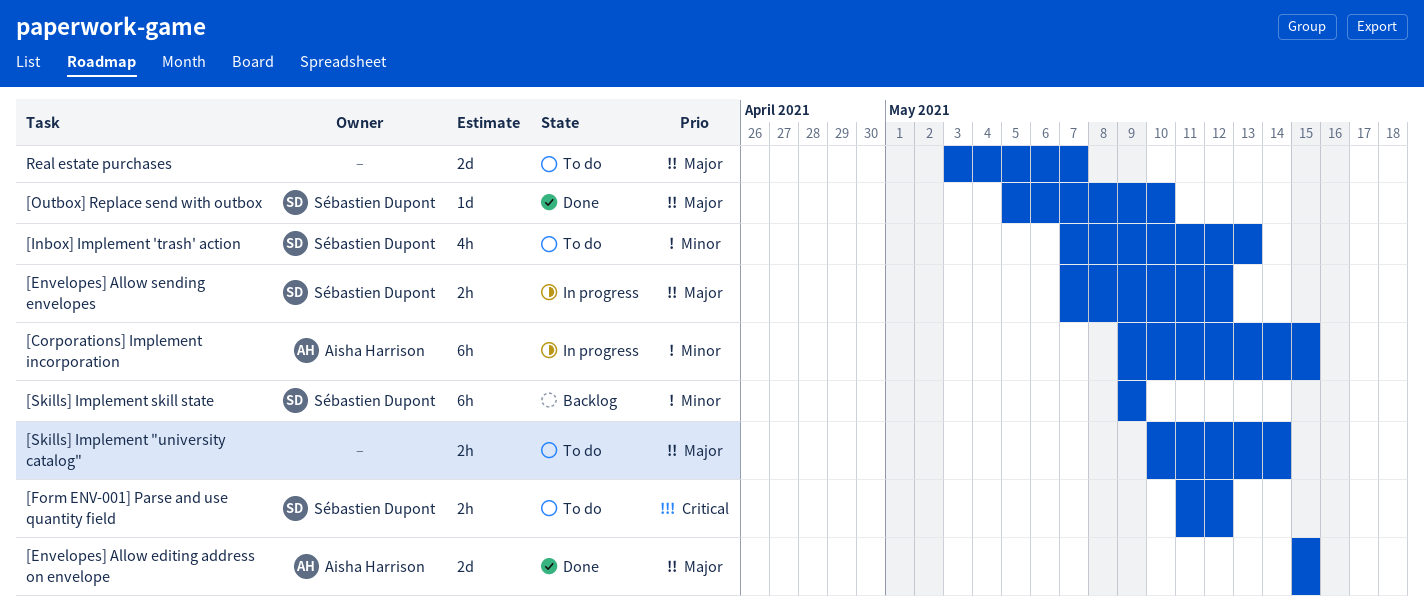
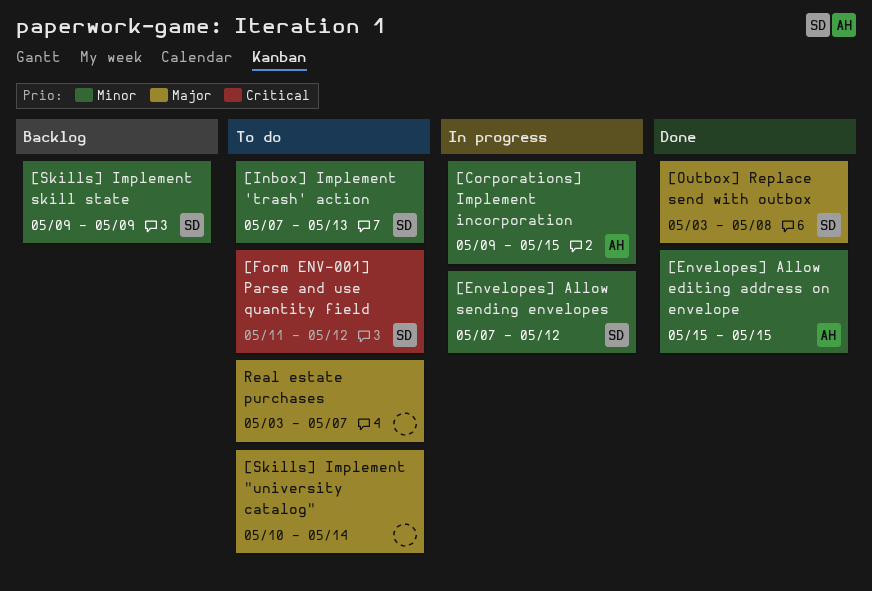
[Envelopes] Allow editing address on envelope, priority: Major -> Minor
[Envelopes] Allow sending envelopes, priority: Major -> Minor
[Outbox] Replace send with outbox, start: May 5 -> May 3
[Outbox] Replace send with outbox, due: May 10 -> May 8

